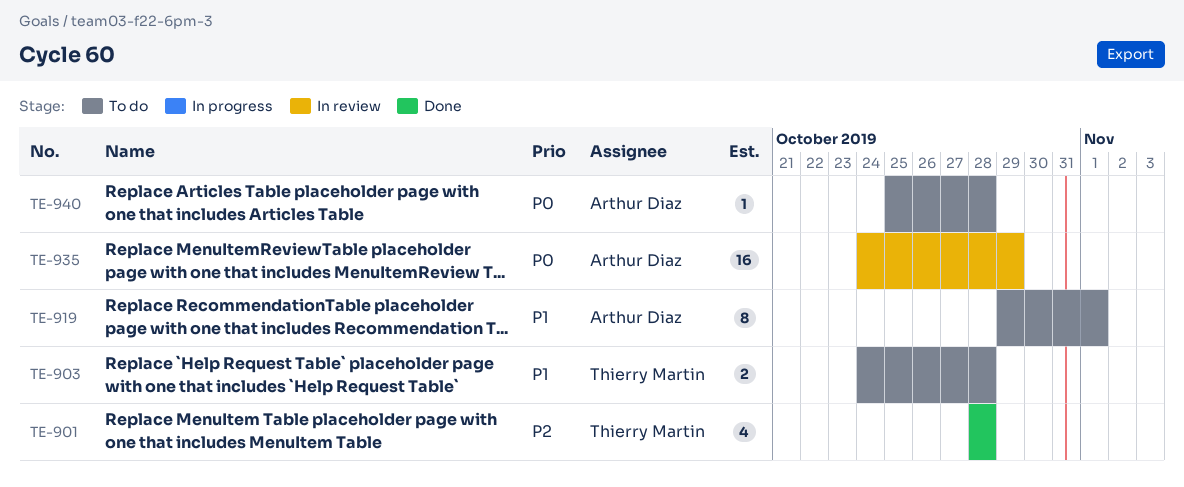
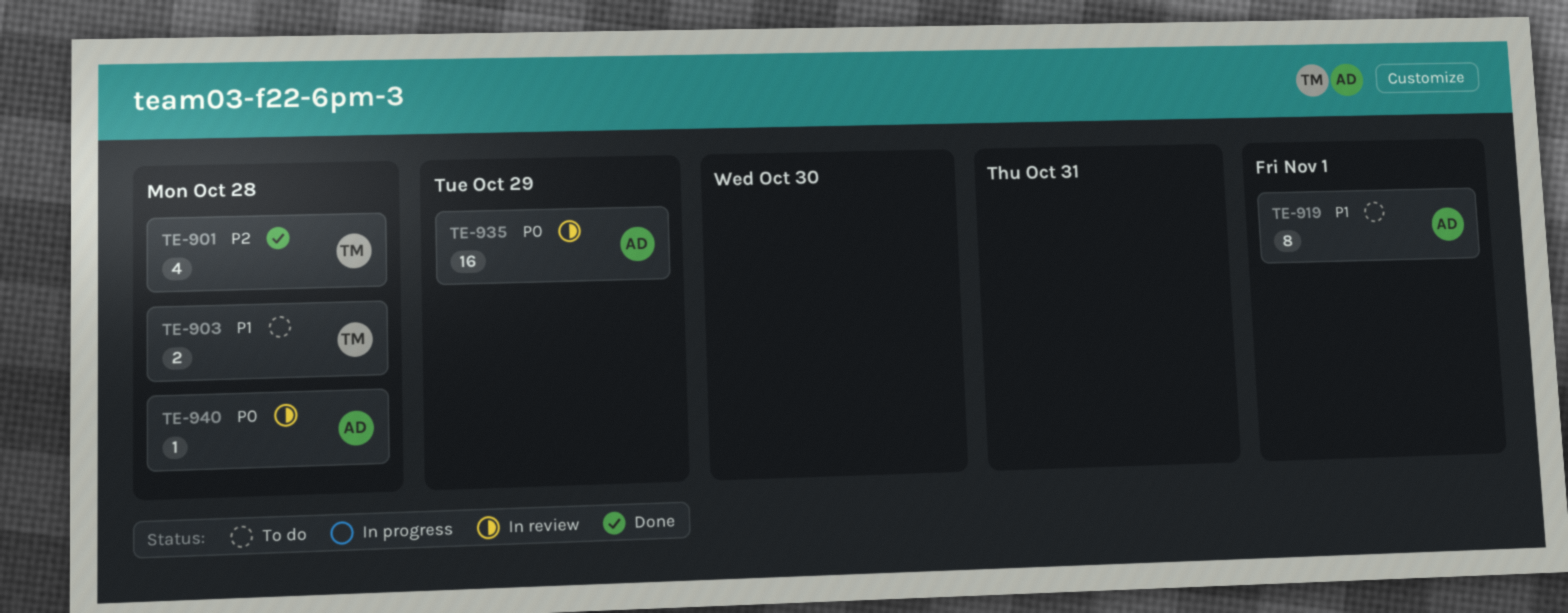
TE-940, status: To do -> In review

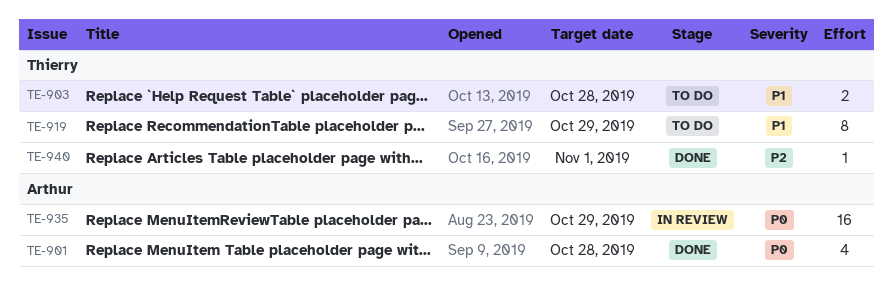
TE-901, owner: Thierry -> Arthur
TE-901, priority: P2 -> P0
TE-919, owner: Arthur -> Thierry
TE-919, due: Nov 1 -> Oct 29
TE-940, status: In review -> Done
TE-940, owner: Arthur -> Thierry
TE-940, priority: P0 -> P2
TE-940, due: Oct 28 -> Nov 1

